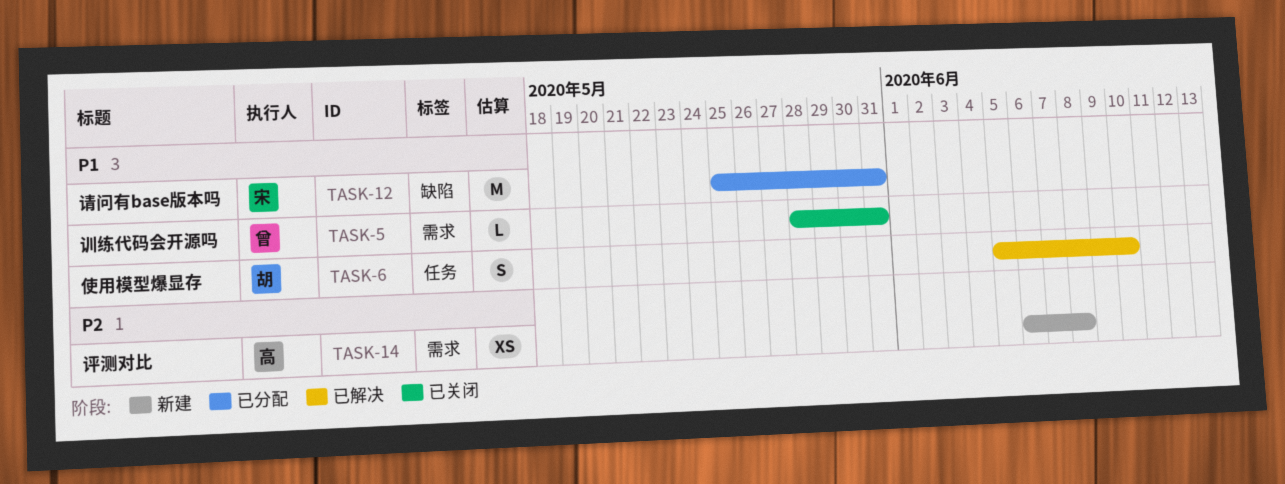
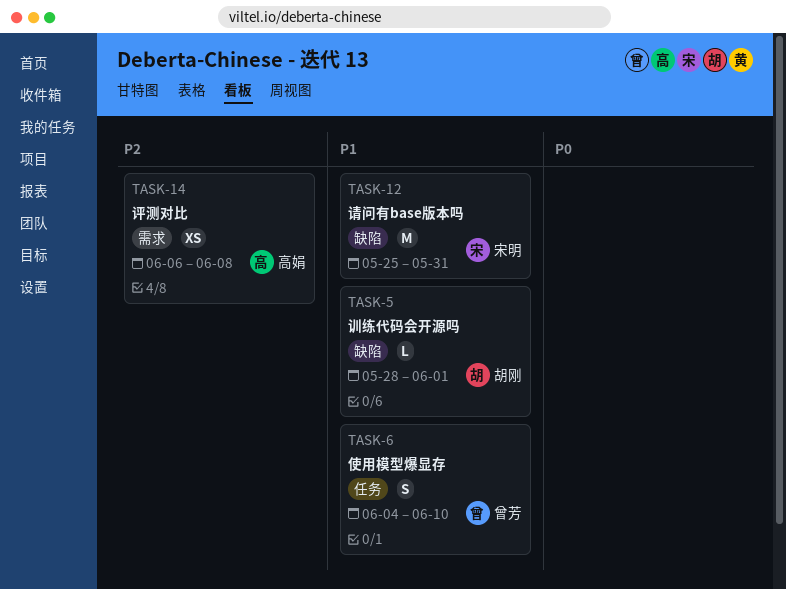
TASK-5, owner: 曾芳 -> 胡刚
TASK-5, label: 需求 -> 缺陷
TASK-5, due: May 31 -> Jun 1
TASK-6, owner: 胡刚 -> 曾芳
TASK-6, start: Jun 5 -> Jun 4

